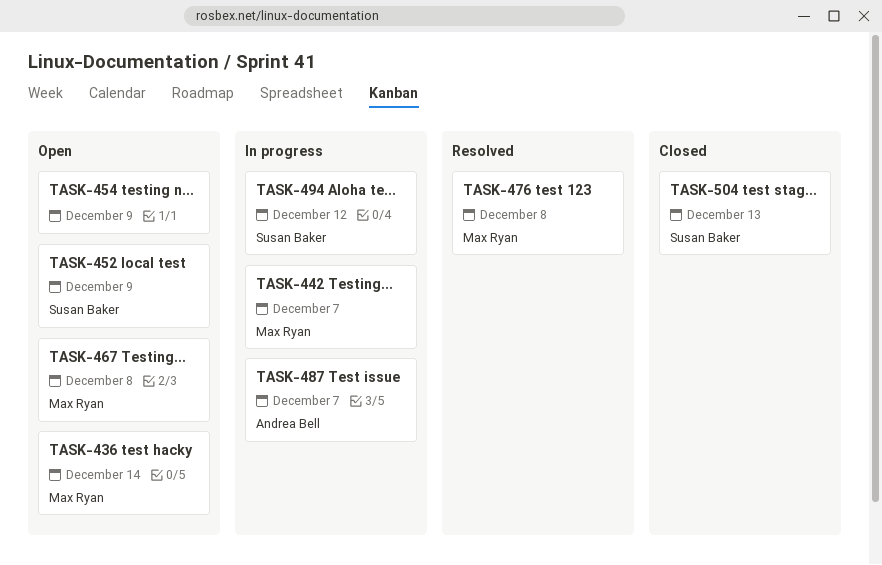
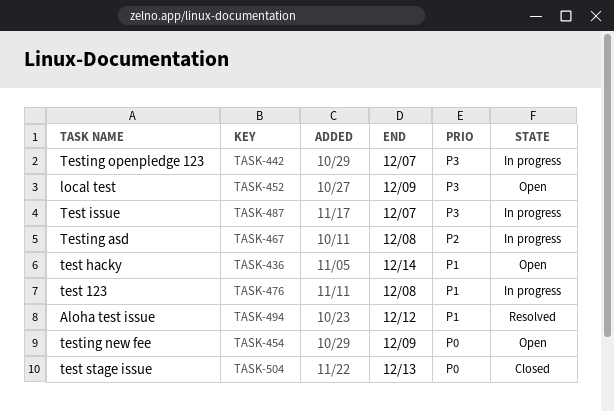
TASK-467, status: Open -> In progress
TASK-476, status: Resolved -> In progress
TASK-494, status: In progress -> Resolved

